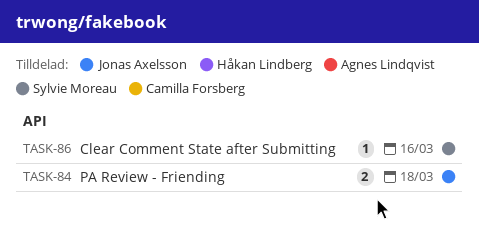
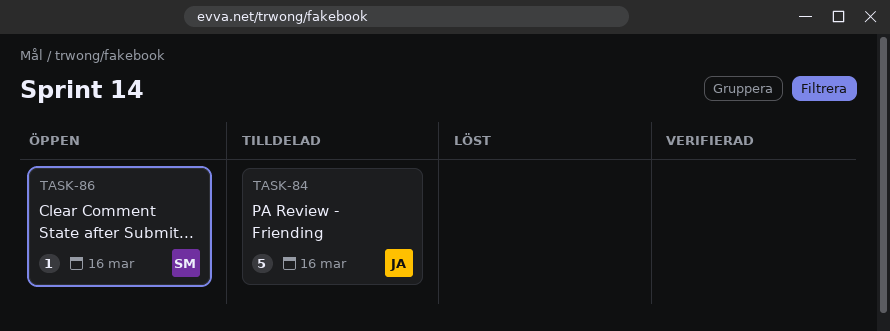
TASK-84, estimate: 2 -> 5
TASK-84, due: Mar 18 -> Mar 16

